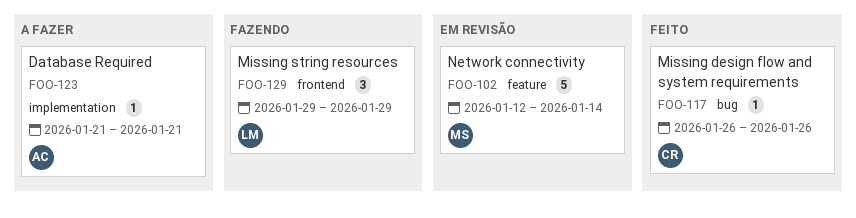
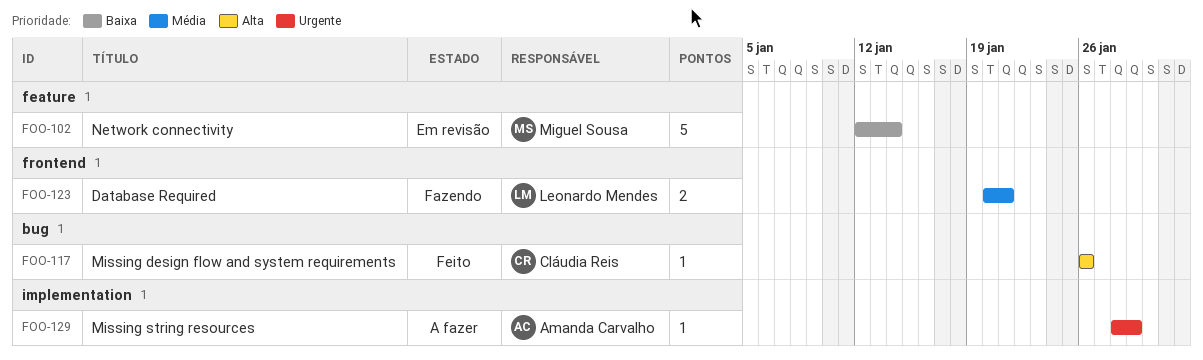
FOO-123, status: A fazer -> Fazendo
FOO-123, owner: Amanda Carvalho -> Leonardo Mendes
FOO-123, label: implementation -> frontend
FOO-123, estimate: 1 -> 2
FOO-123, start: Jan 21 -> Jan 20
FOO-129, status: Fazendo -> A fazer
FOO-129, owner: Leonardo Mendes -> Amanda Carvalho
FOO-129, label: frontend -> implementation
FOO-129, estimate: 3 -> 1
FOO-129, start: Jan 29 -> Jan 28

